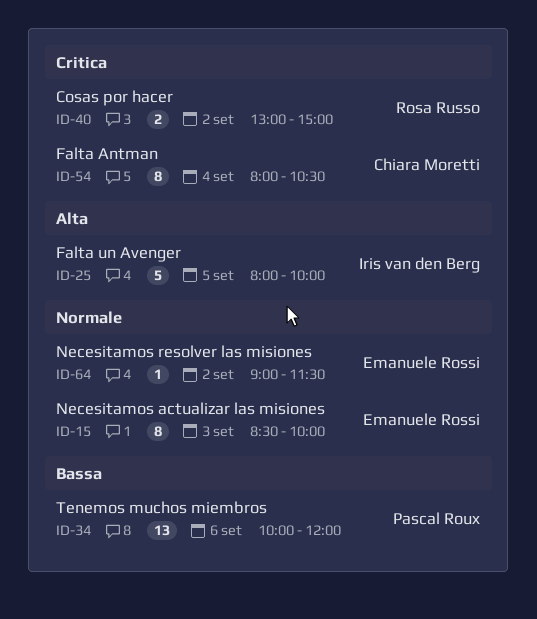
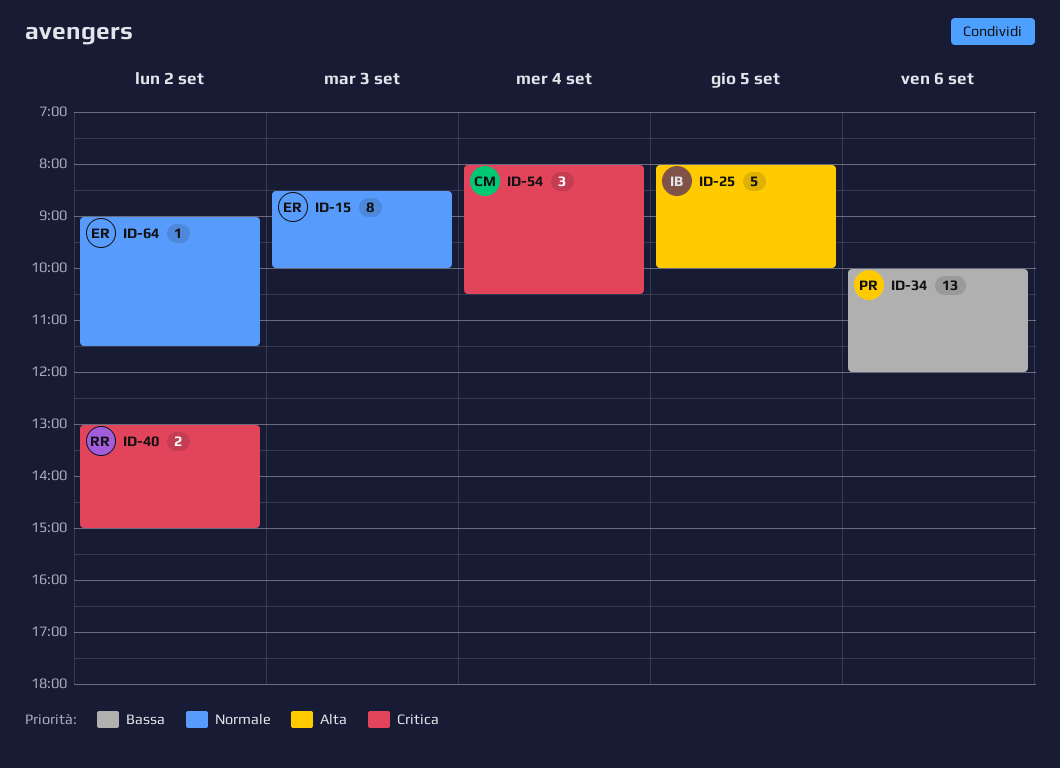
ID-54, estimate: 8 -> 3

